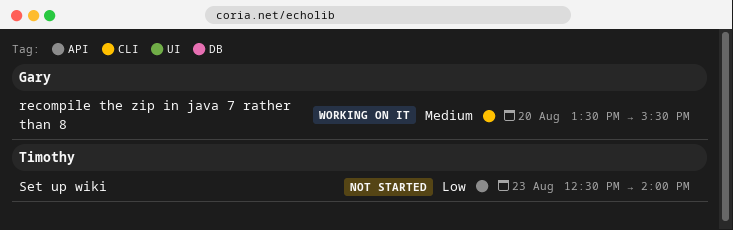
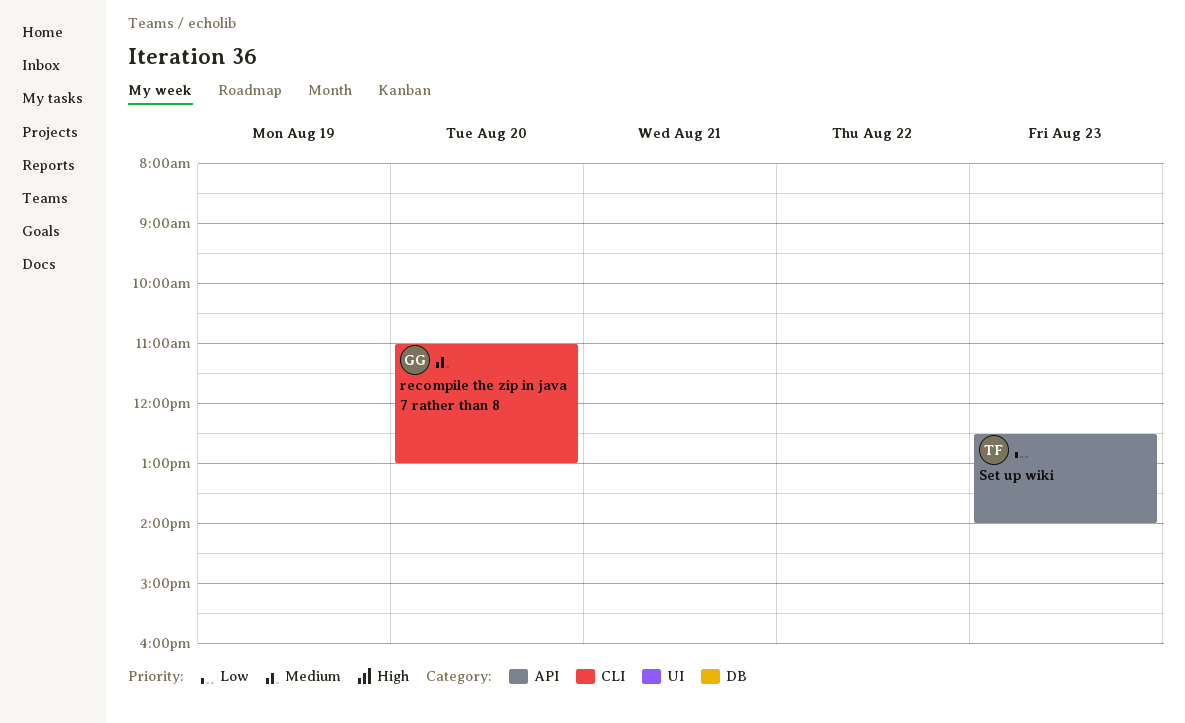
recompile the zip in java 7 rather than 8, begins: 13:30 -> 11:00
recompile the zip in java 7 rather than 8, ends: 15:30 -> 13:00

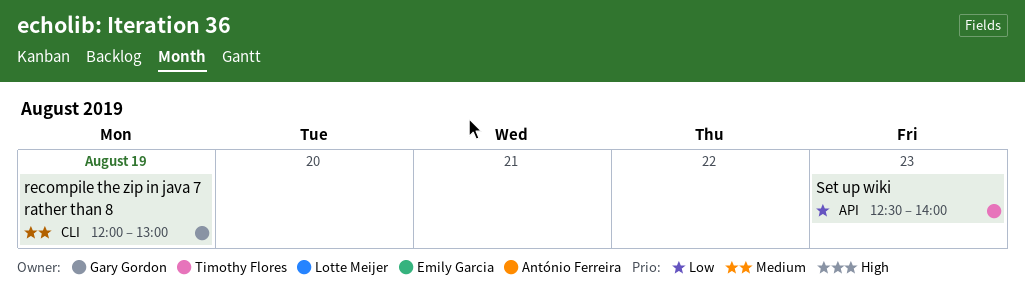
recompile the zip in java 7 rather than 8, day: Aug 20 -> Aug 19
recompile the zip in java 7 rather than 8, begins: 11:00 -> 12:00

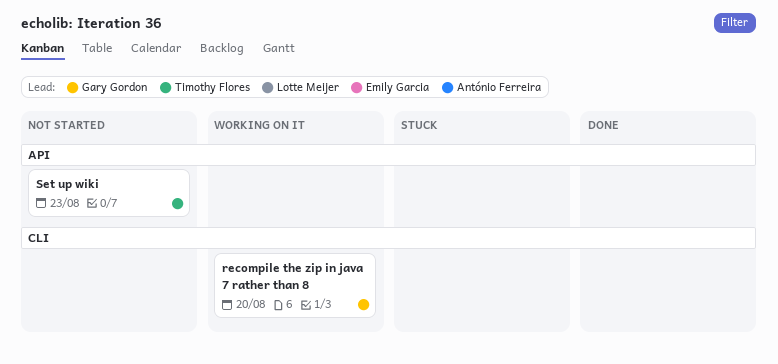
recompile the zip in java 7 rather than 8, day: Aug 19 -> Aug 20

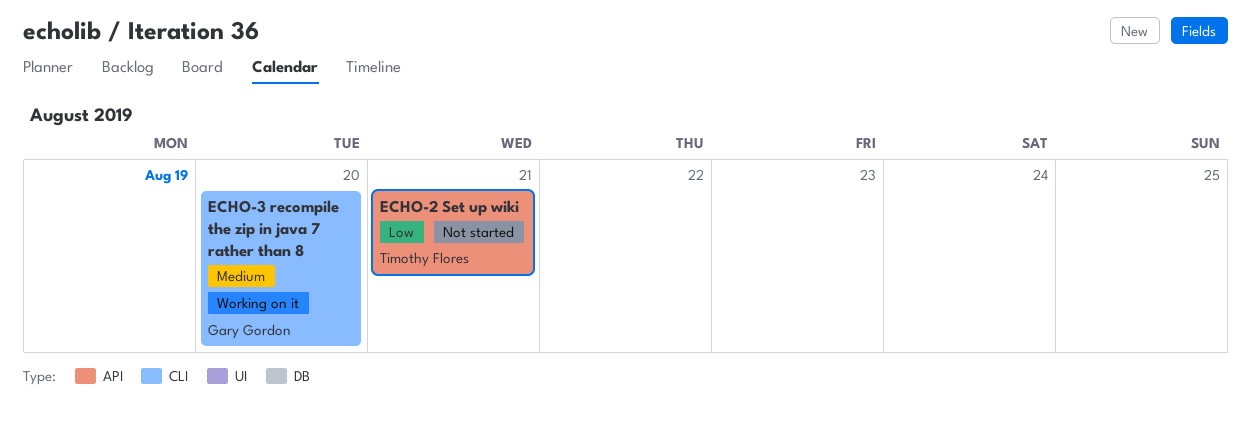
Set up wiki, day: Aug 23 -> Aug 21

